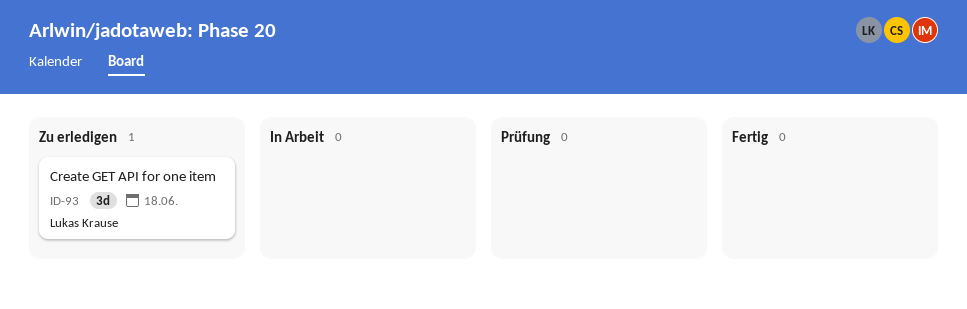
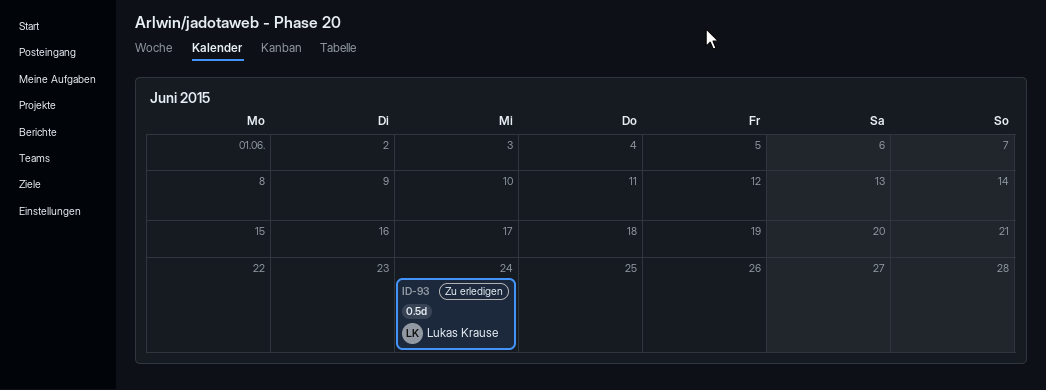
ID-93, estimate: 3d -> 0.5d
ID-93, due: Jun 18 -> Jun 24

